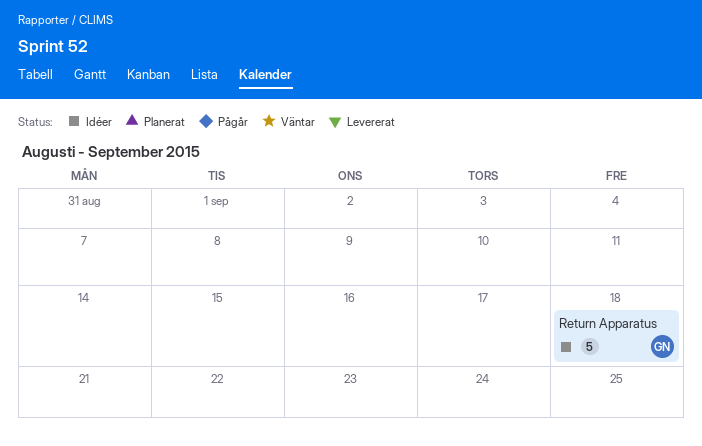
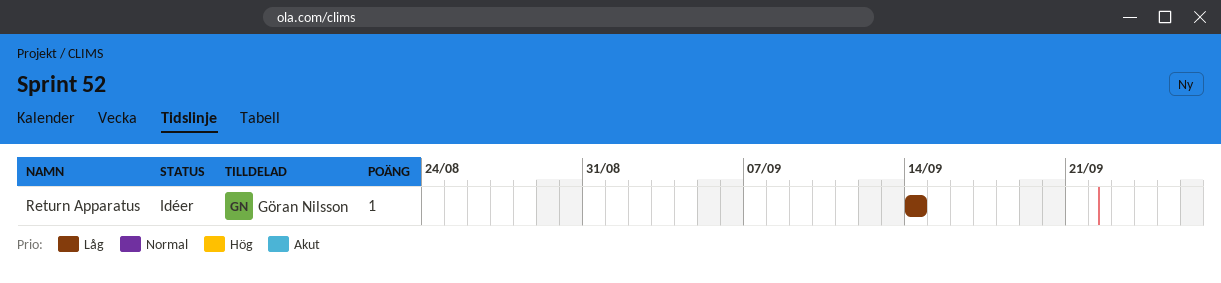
Return Apparatus, estimate: 5 -> 1
Return Apparatus, due: Sep 18 -> Sep 14

